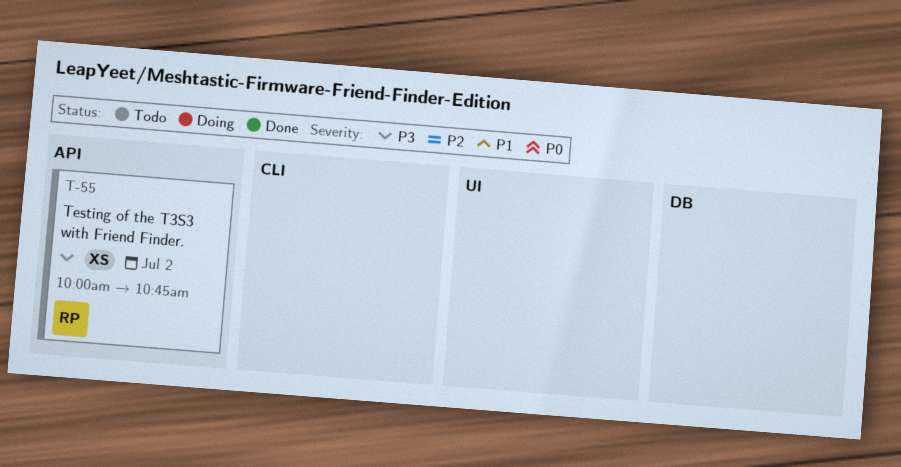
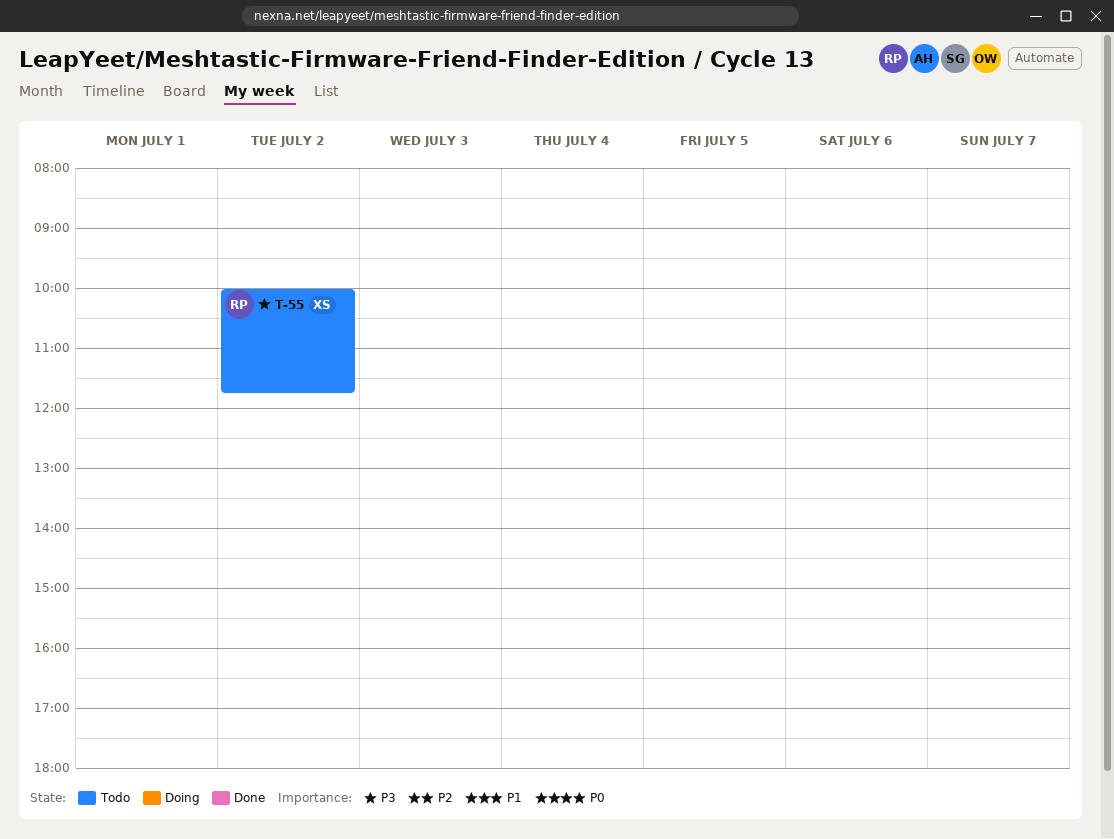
T-55, ends: 10:45 -> 11:45

